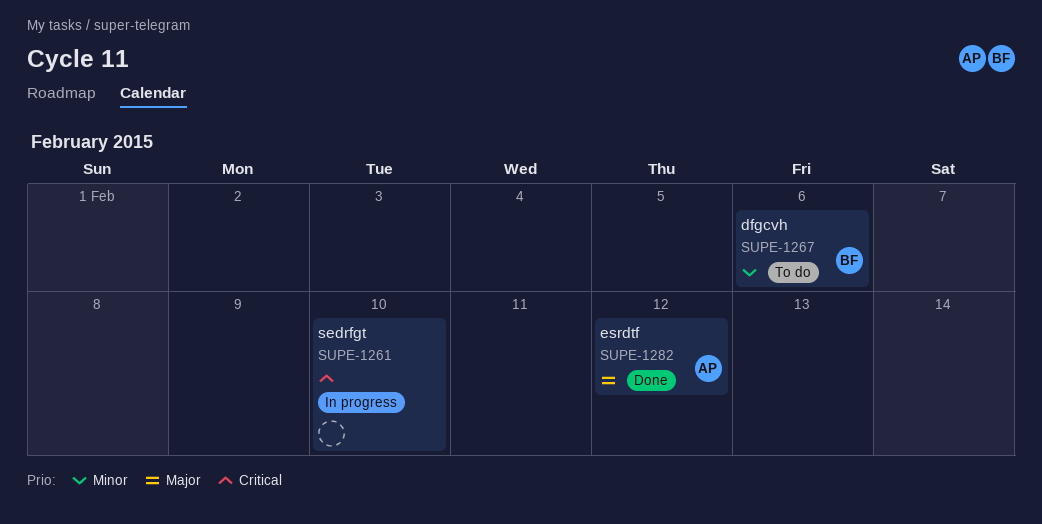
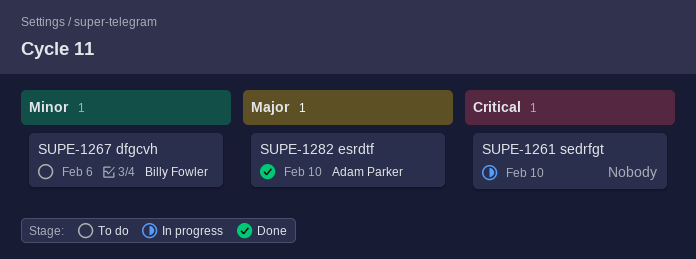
SUPE-1282, due: Feb 12 -> Feb 10

